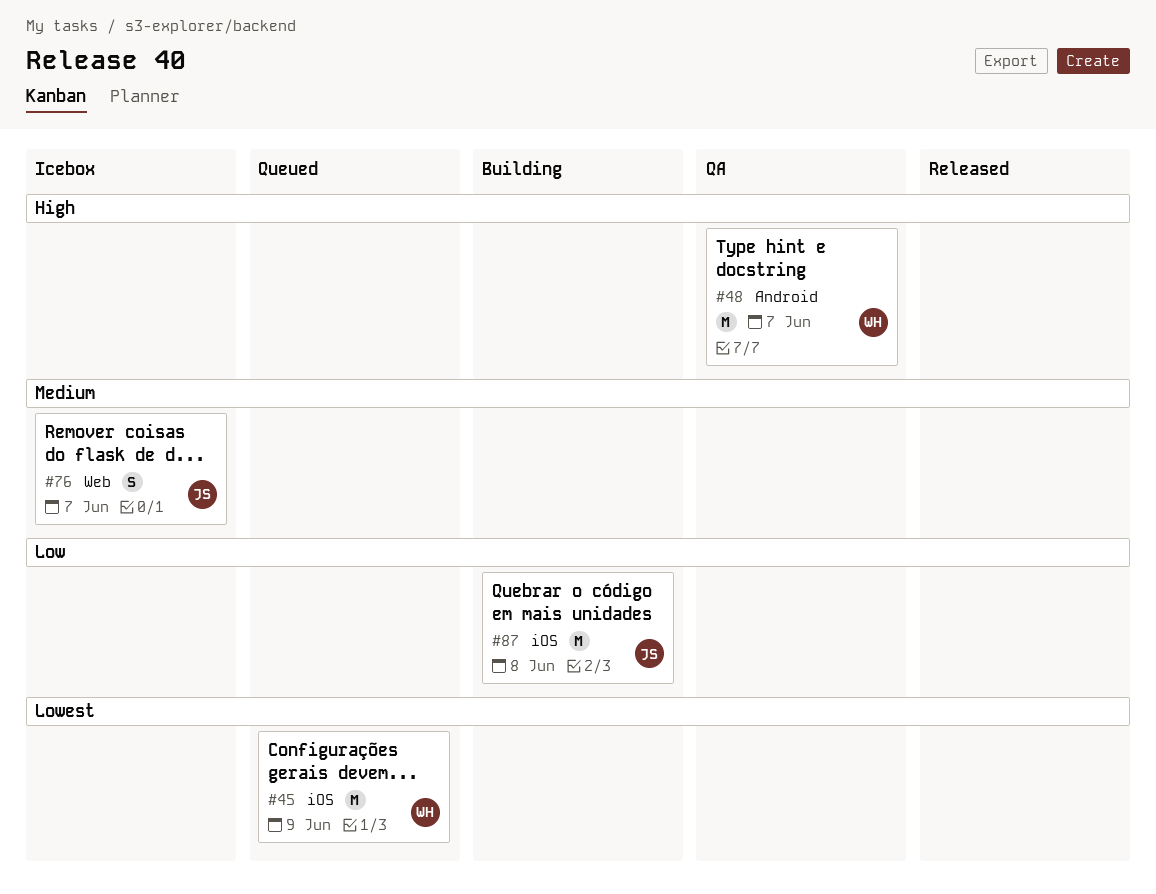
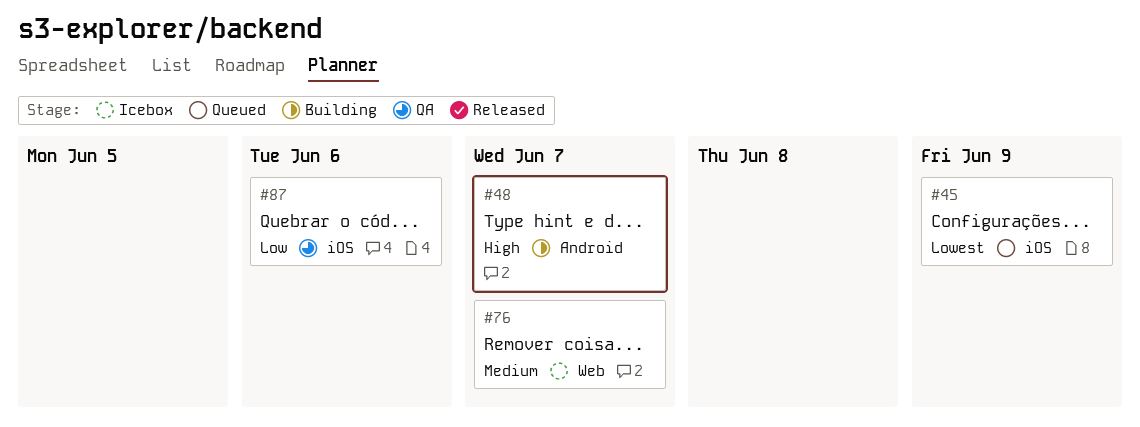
#48, status: QA -> Building
#87, status: Building -> QA
#87, due: Jun 8 -> Jun 6

